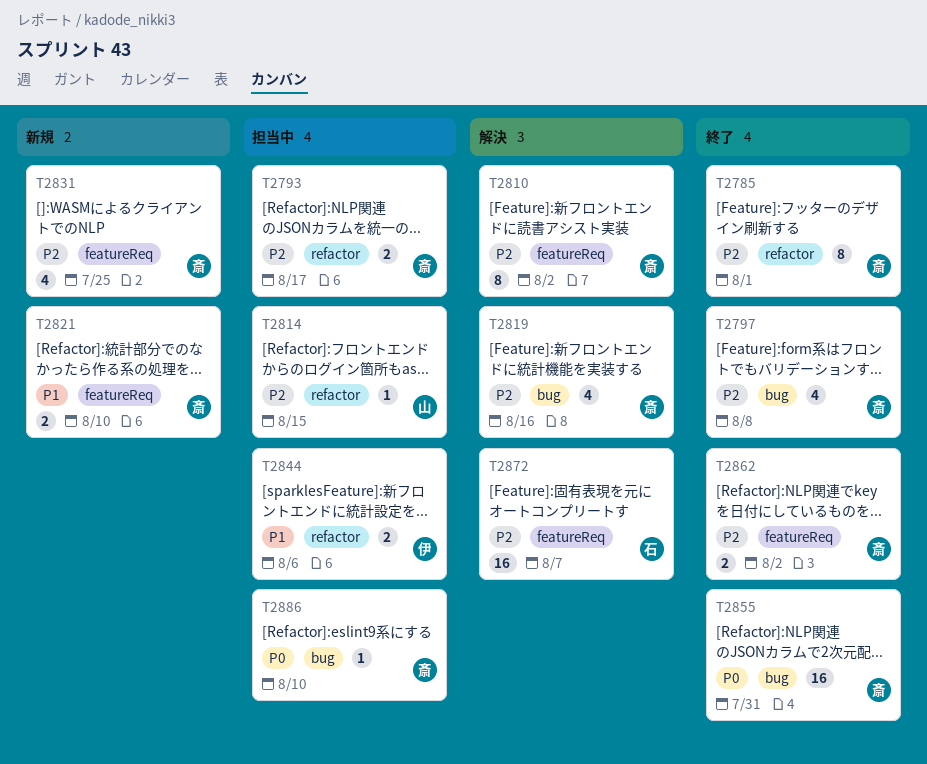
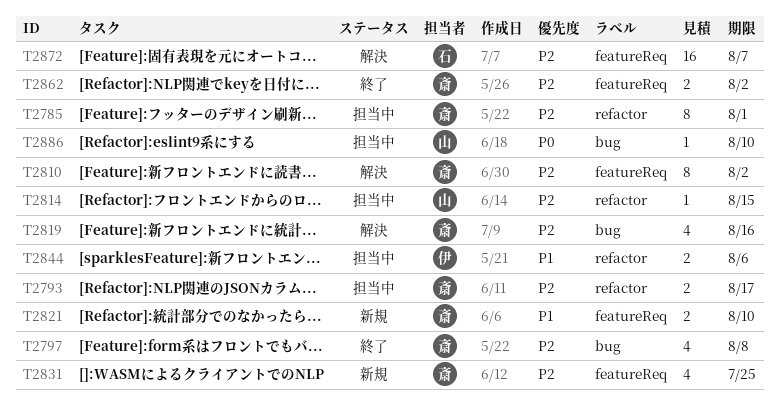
T2785, status: 終了 -> 担当中
T2855: present -> none
T2886, owner: 斎 -> 山

